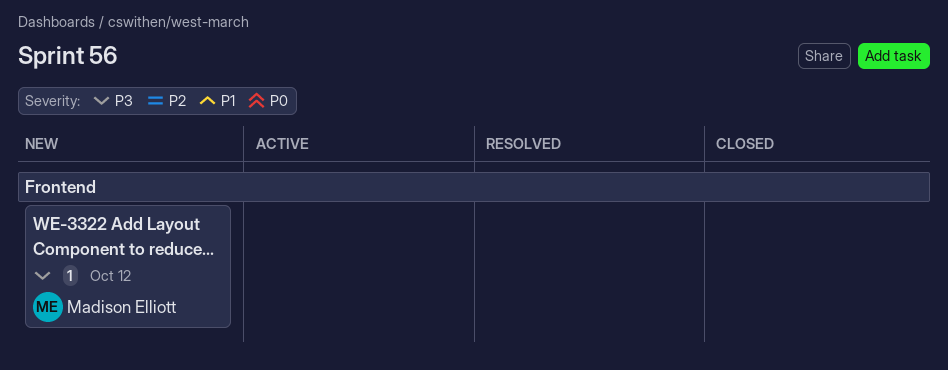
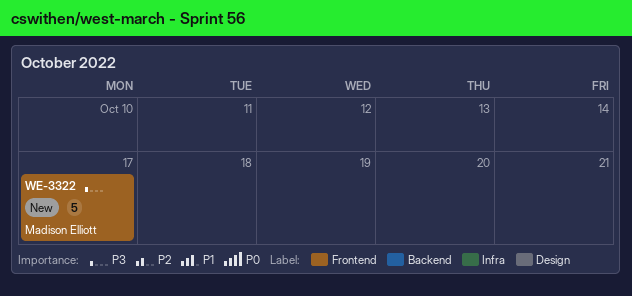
WE-3322, estimate: 1 -> 5
WE-3322, due: Oct 12 -> Oct 17

